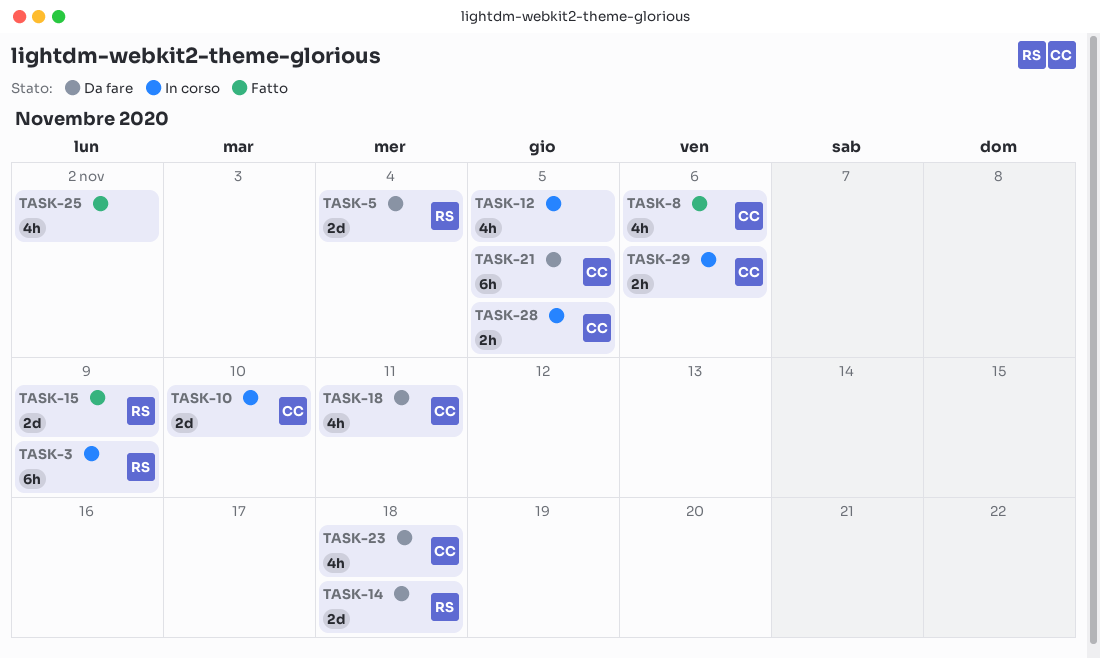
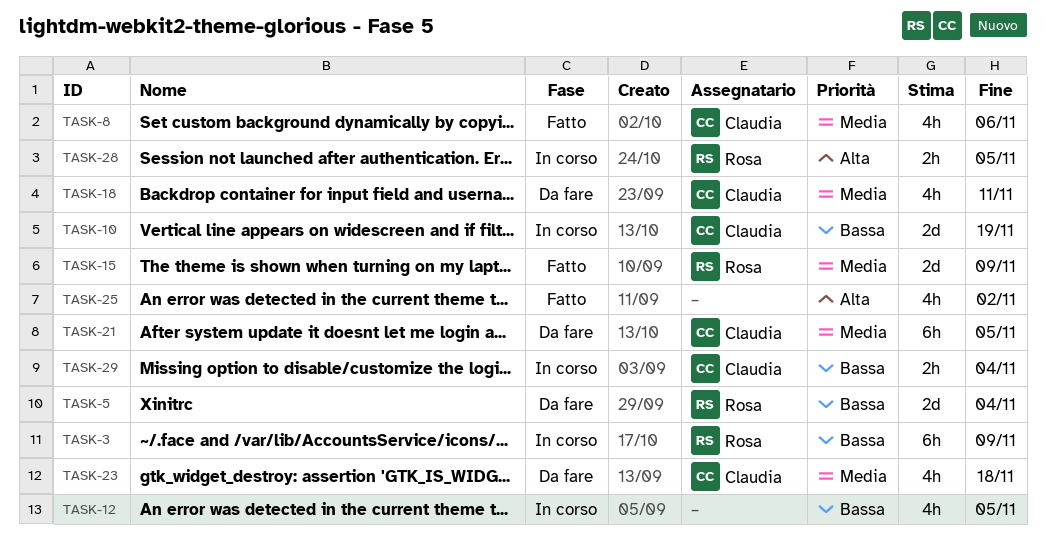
TASK-10, due: Nov 10 -> Nov 19
TASK-14: present -> none
TASK-28, owner: Claudia -> Rosa
TASK-29, due: Nov 6 -> Nov 4

